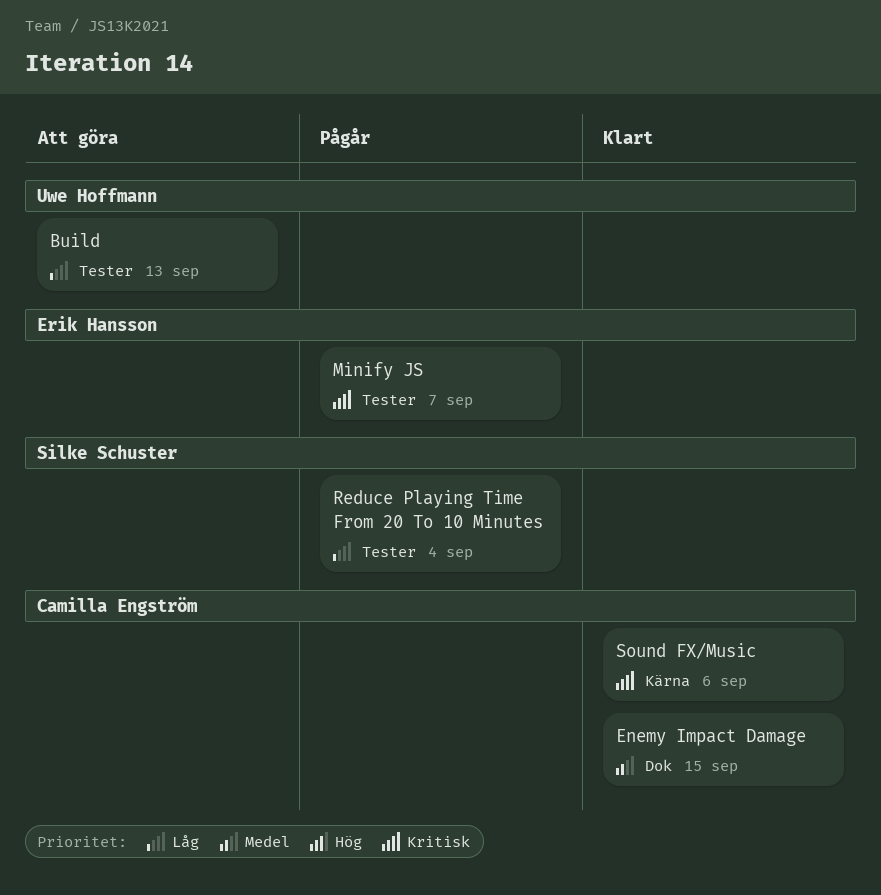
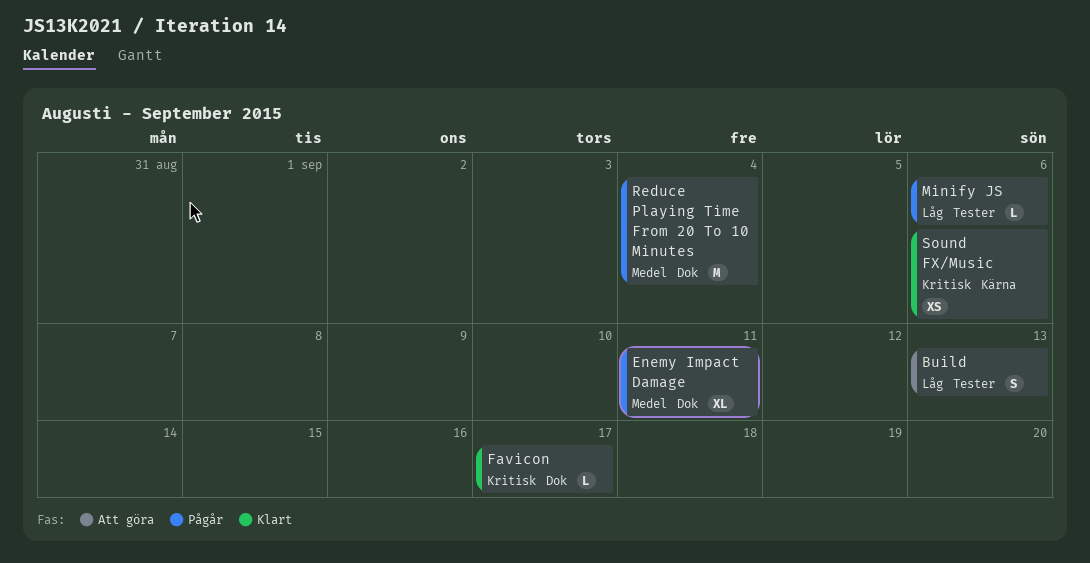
Enemy Impact Damage, status: Klart -> Pågår
Enemy Impact Damage, due: Sep 15 -> Sep 11
Favicon: none -> present
Minify JS, priority: Kritisk -> Låg
Minify JS, due: Sep 7 -> Sep 6
Reduce Playing Time From 20 To 10 Minutes, priority: Låg -> Medel
Reduce Playing Time From 20 To 10 Minutes, label: Tester -> Dok

